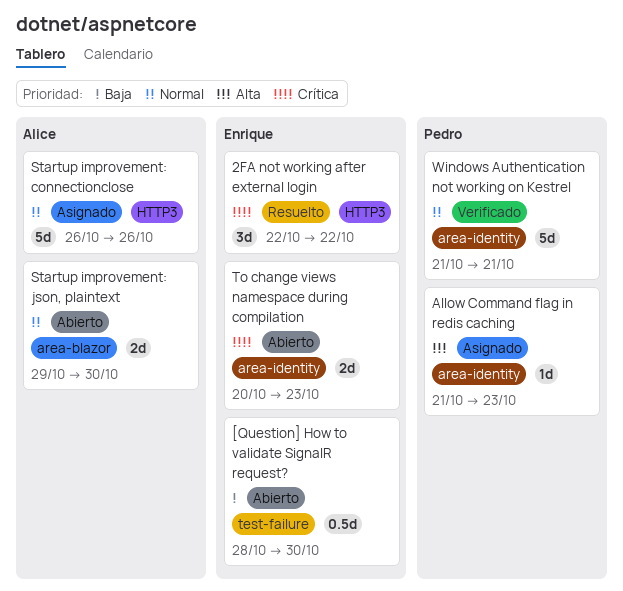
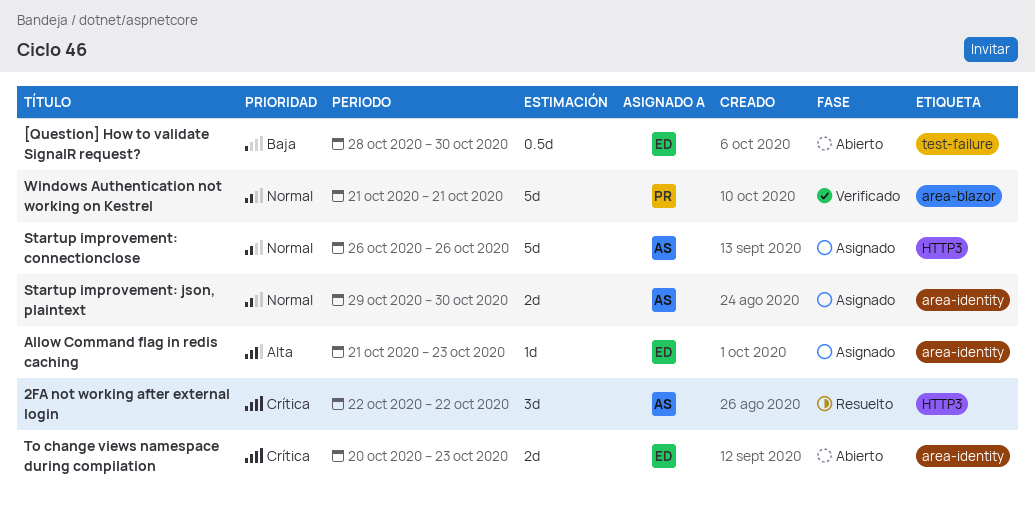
2FA not working after external login, owner: Enrique -> Alice
Allow Command flag in redis caching, owner: Pedro -> Enrique
Startup improvement: json, plaintext, status: Abierto -> Asignado
Startup improvement: json, plaintext, label: area-blazor -> area-identity
Windows Authentication not working on Kestrel, label: area-identity -> area-blazor

